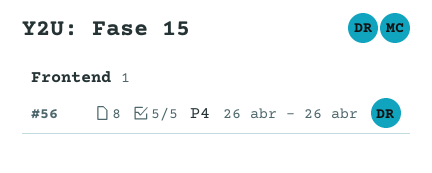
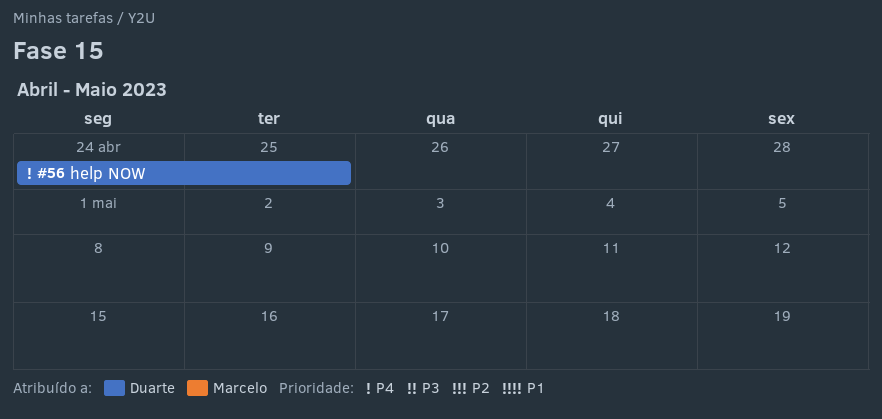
#56, start: Apr 26 -> Apr 24
#56, due: Apr 26 -> Apr 25

